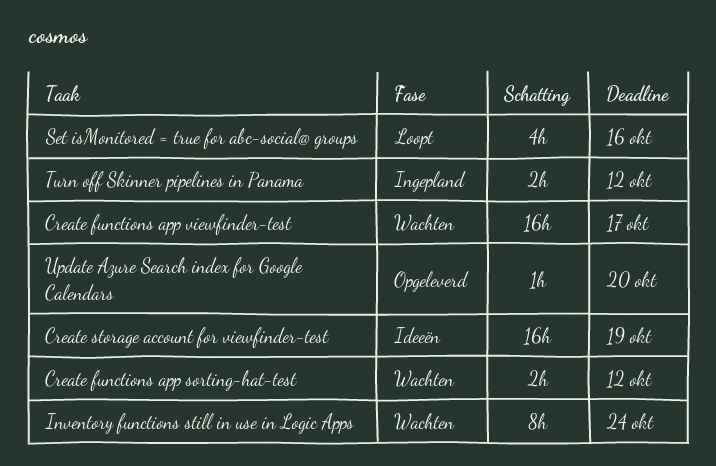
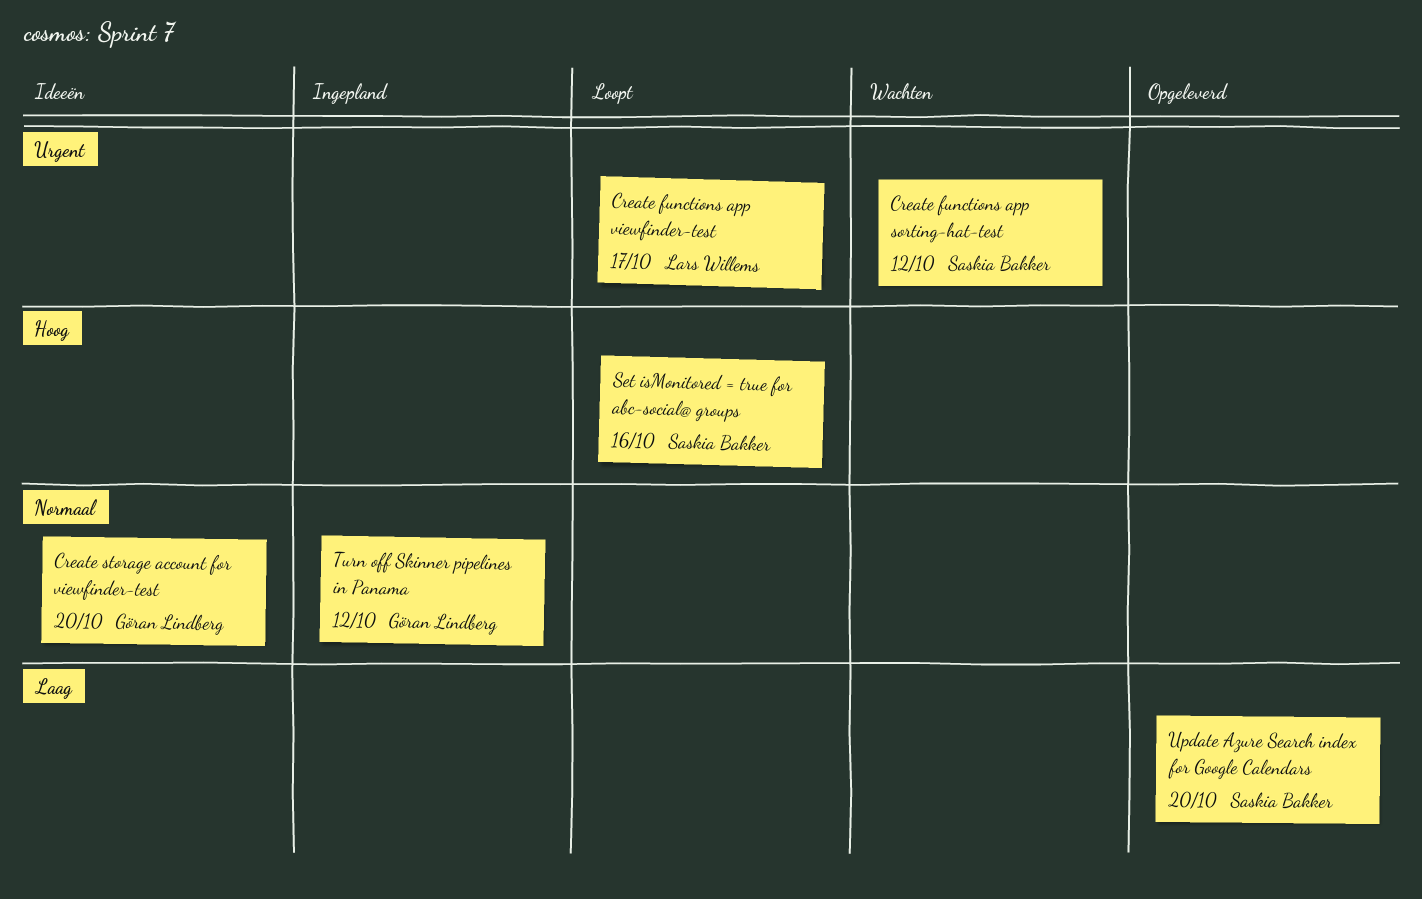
Create functions app viewfinder-test, status: Wachten -> Loopt
Create storage account for viewfinder-test, due: Oct 19 -> Oct 20
Inventory functions still in use in Logic Apps: present -> none

